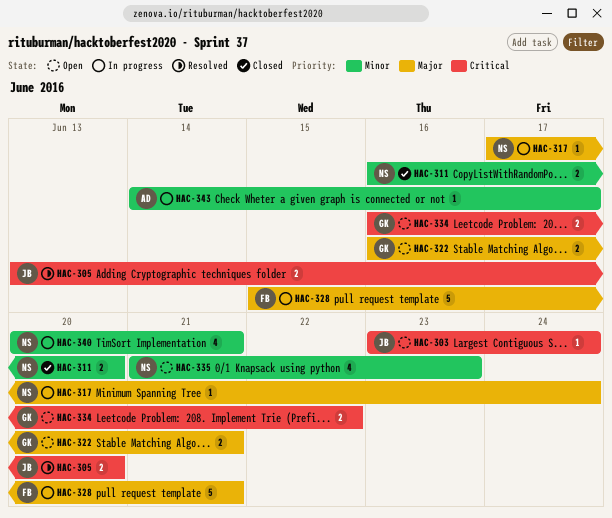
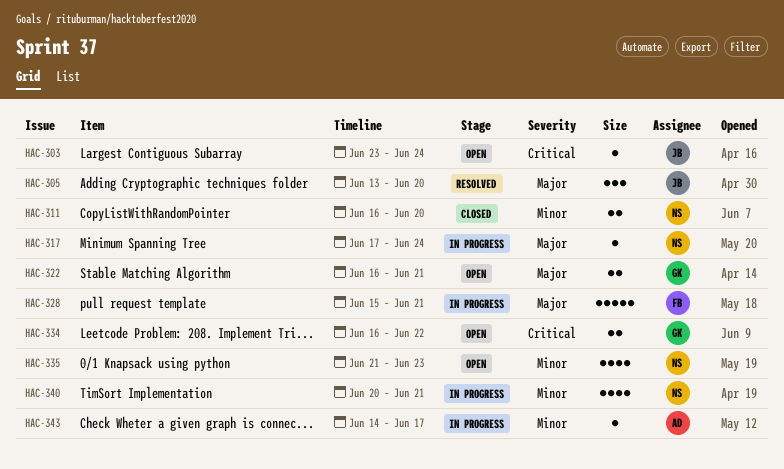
HAC-305, priority: Critical -> Major
HAC-305, estimate: 2 -> 3

